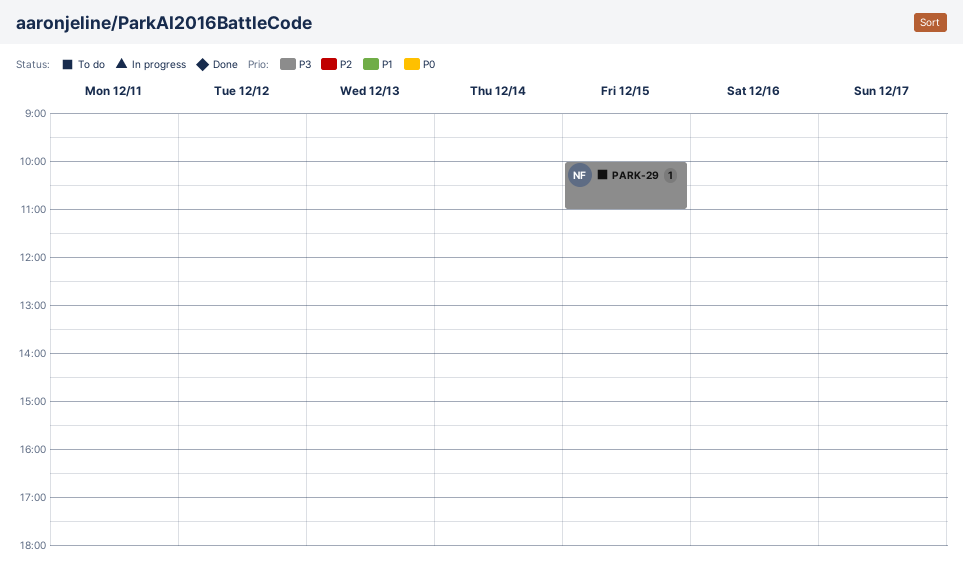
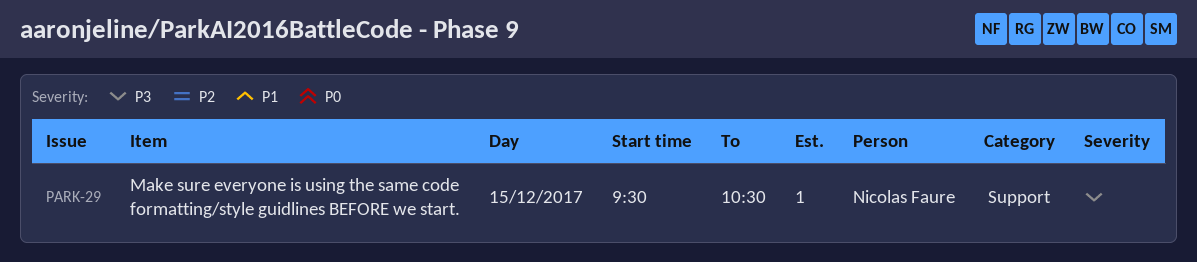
PARK-29, begins: 10:00 -> 09:30
PARK-29, ends: 11:00 -> 10:30

